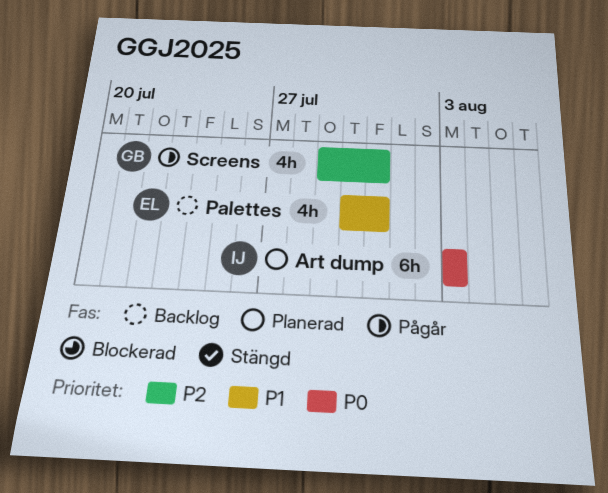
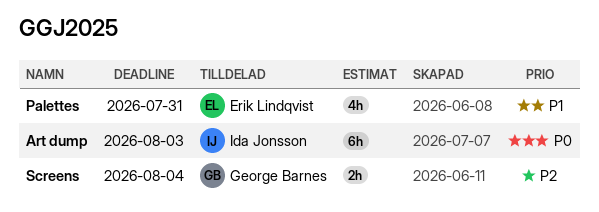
Screens, estimate: 4h -> 2h
Screens, due: Jul 31 -> Aug 4

